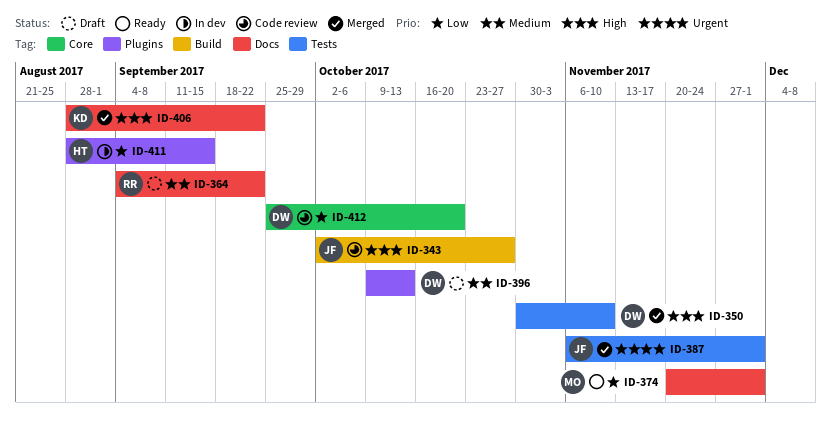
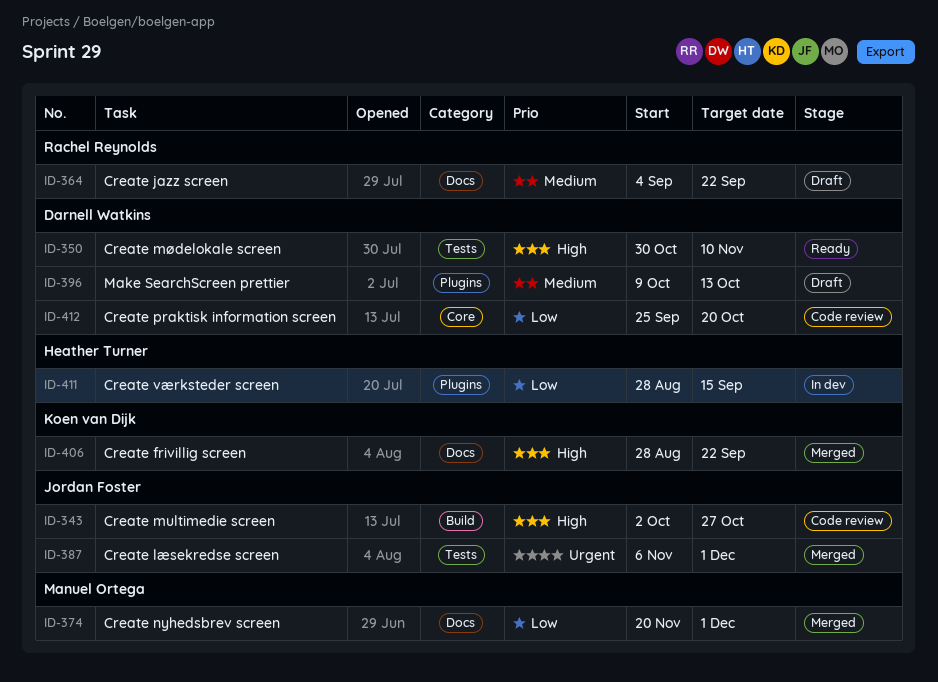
ID-350, status: Merged -> Ready
ID-374, status: Ready -> Merged

